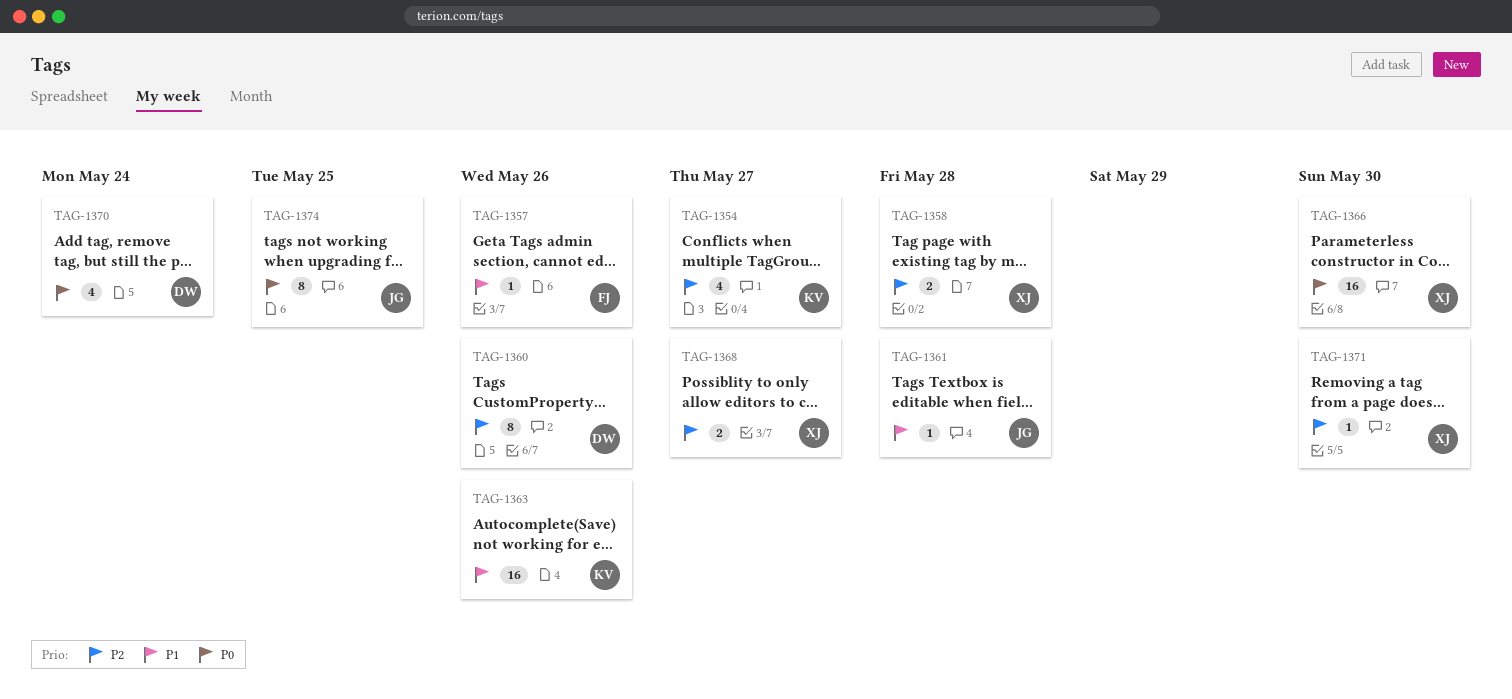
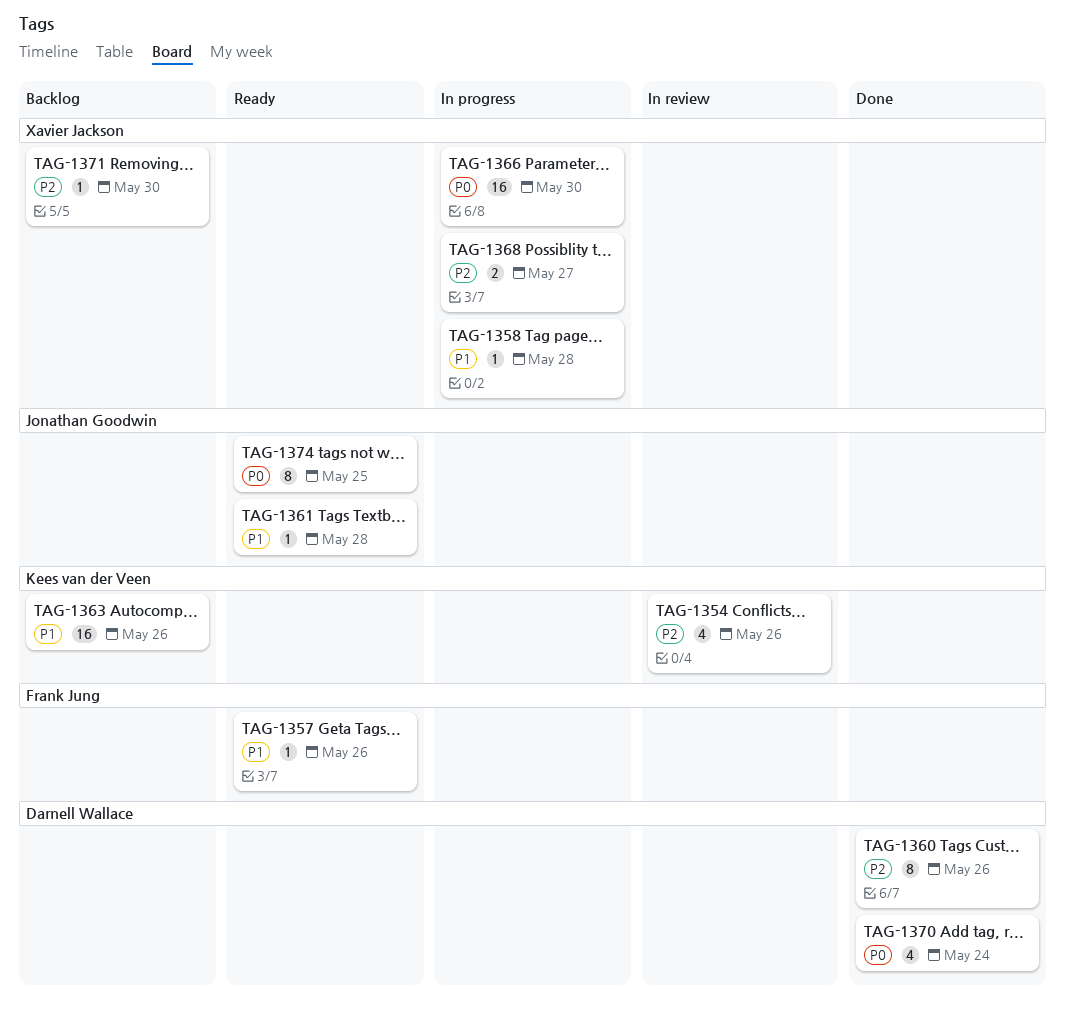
TAG-1354, due: May 27 -> May 26
TAG-1358, priority: P2 -> P1
TAG-1358, estimate: 2 -> 1

